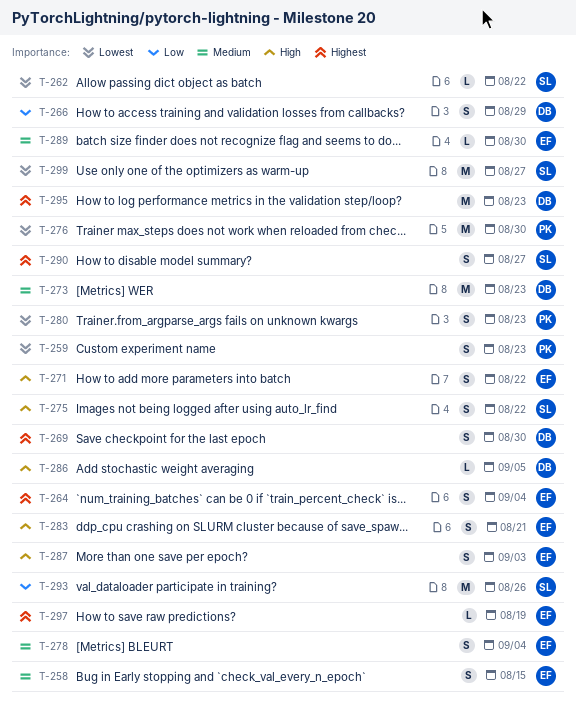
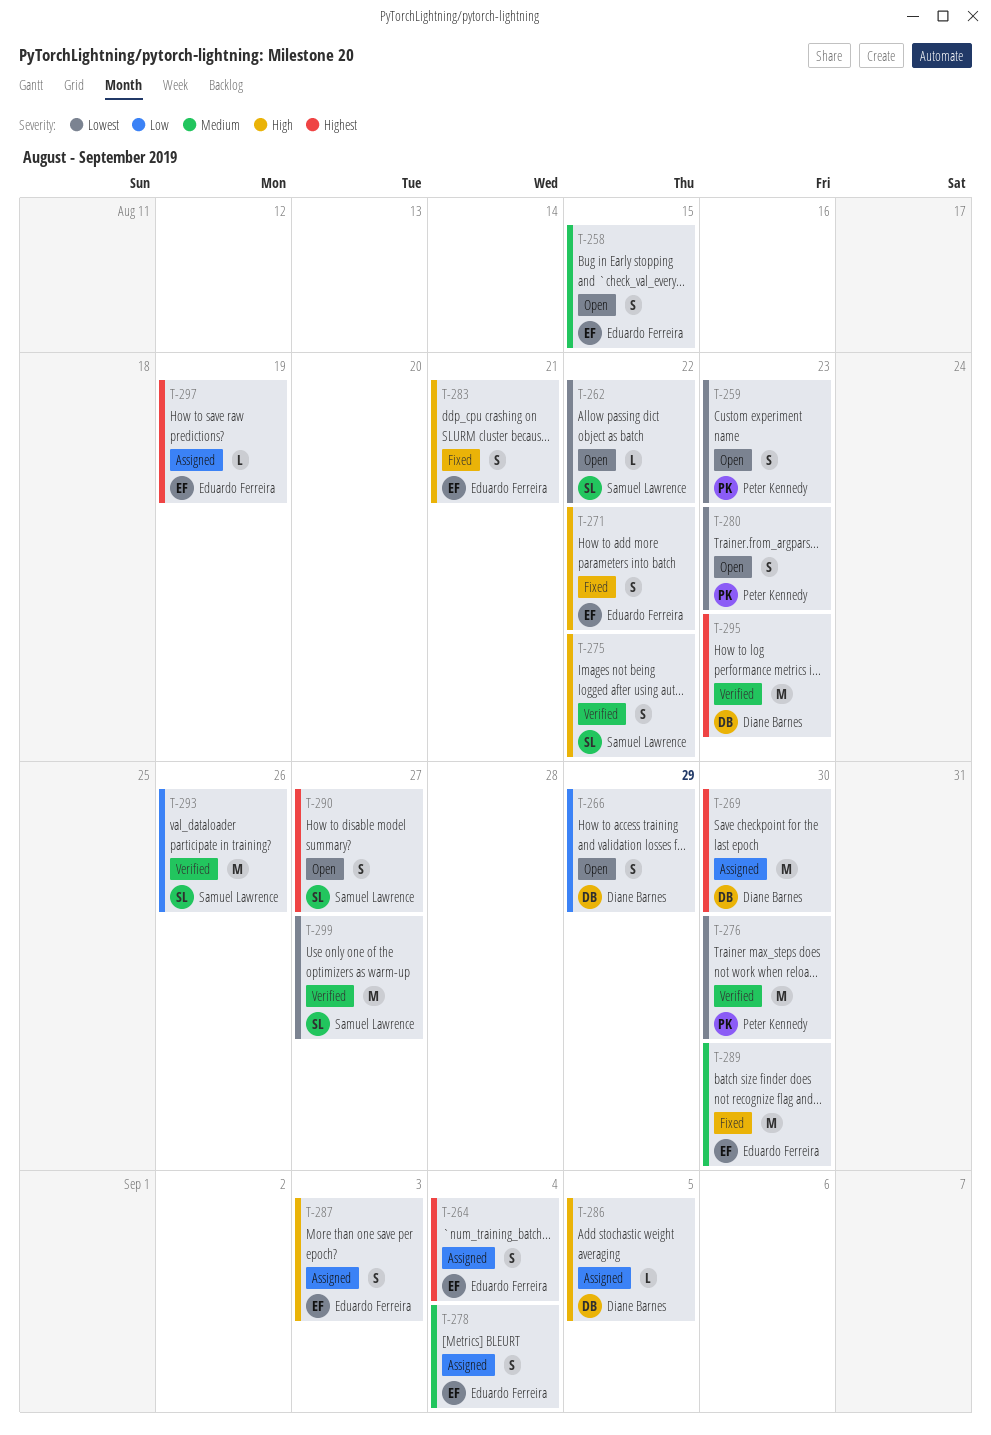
T-269, estimate: S -> M
T-273: present -> none
T-289, estimate: L -> M

